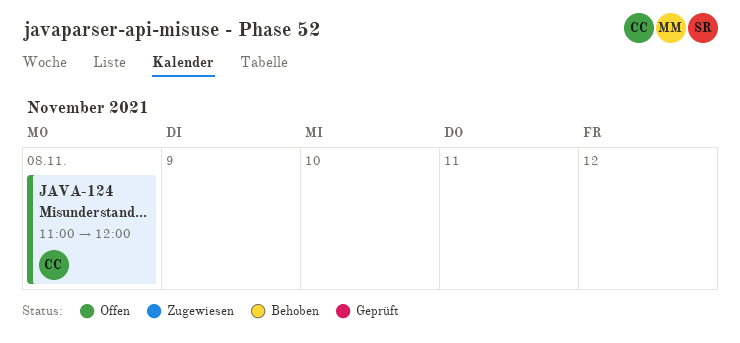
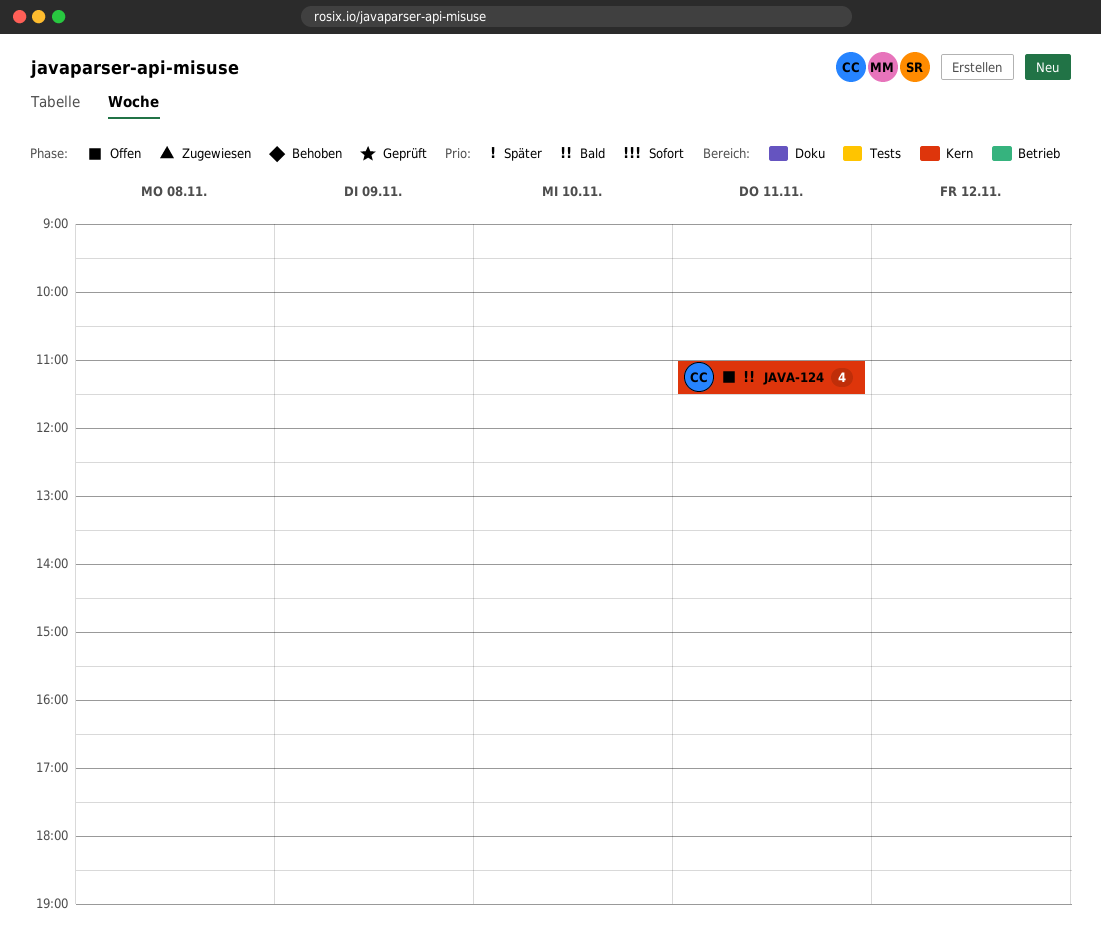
JAVA-124, day: Nov 8 -> Nov 11
JAVA-124, ends: 12:00 -> 11:30

